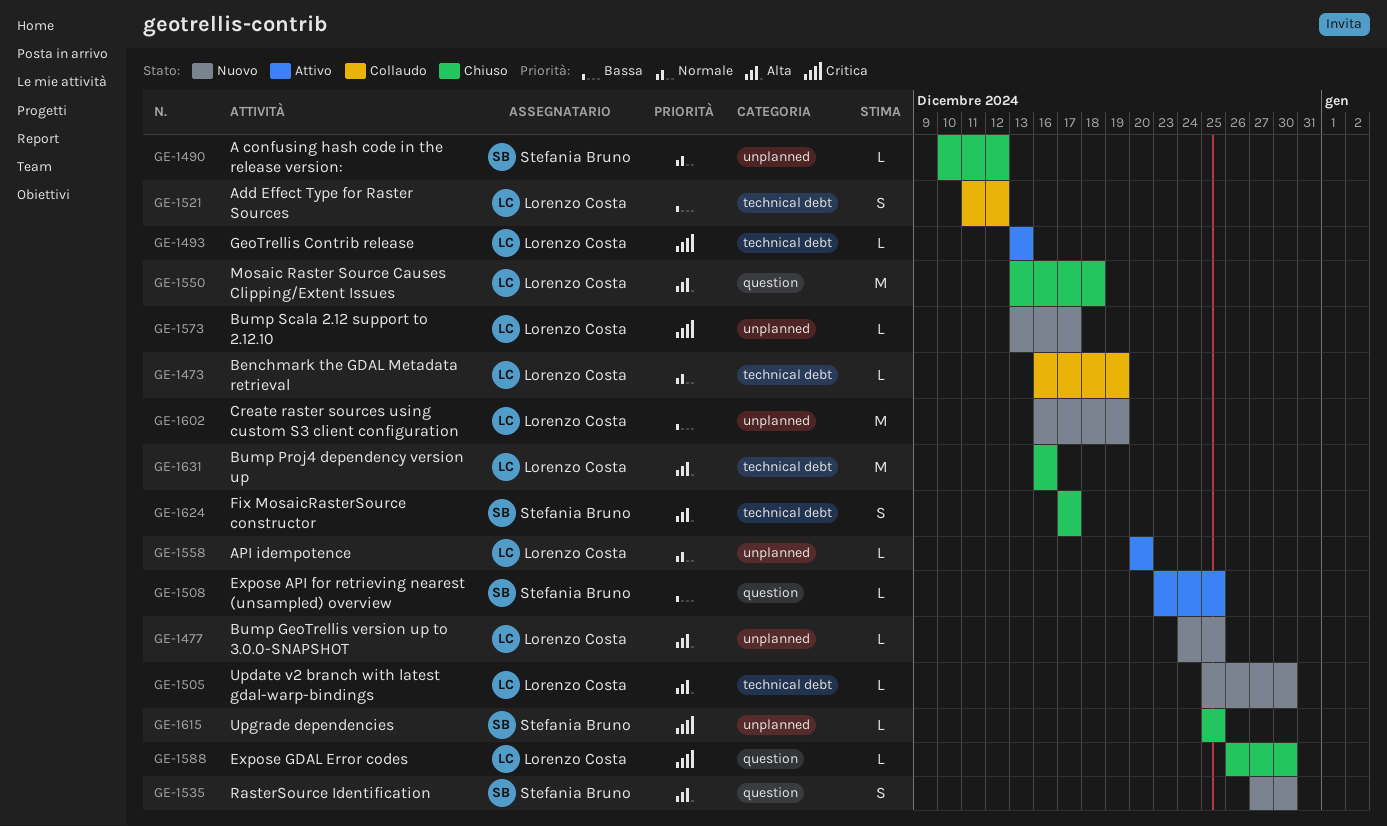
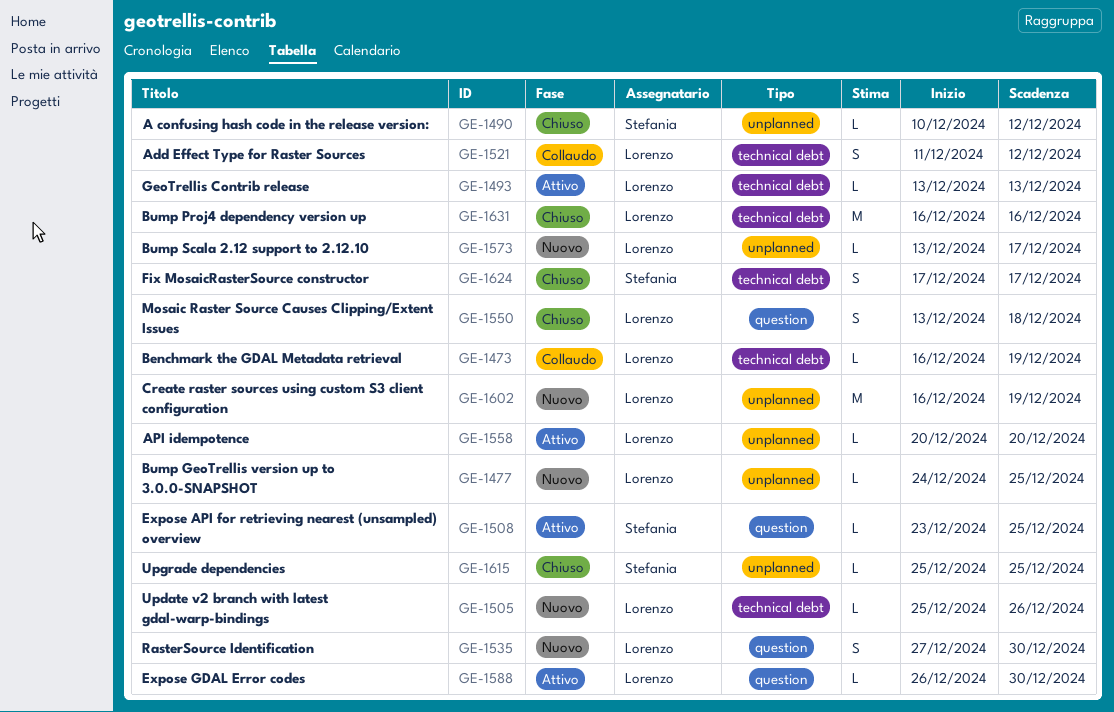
GE-1505, due: Dec 30 -> Dec 26
GE-1535, owner: Stefania Bruno -> Lorenzo Costa
GE-1550, estimate: M -> S
GE-1588, status: Chiuso -> Attivo

